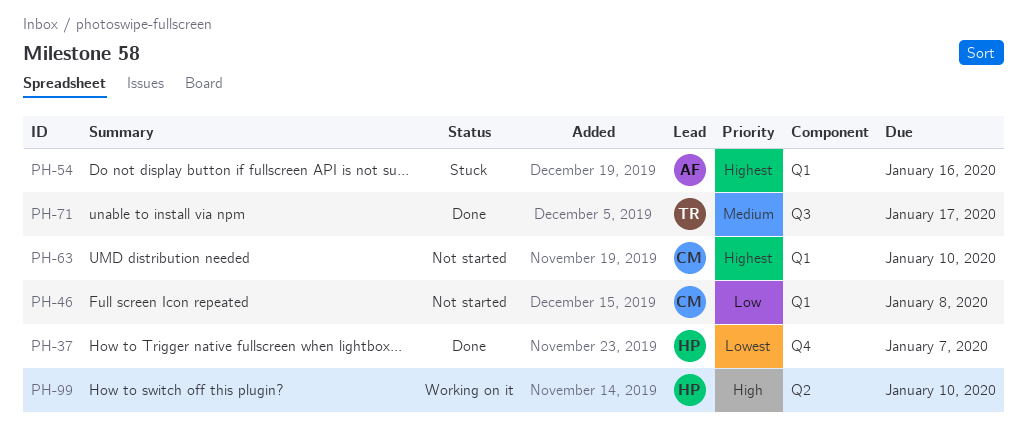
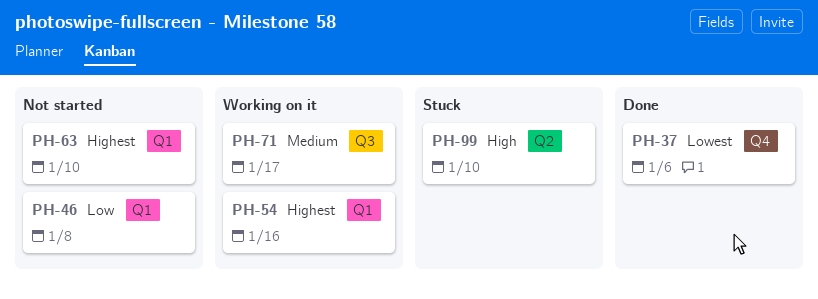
PH-37, due: Jan 7 -> Jan 6
PH-54, status: Stuck -> Working on it
PH-71, status: Done -> Working on it
PH-99, status: Working on it -> Stuck

